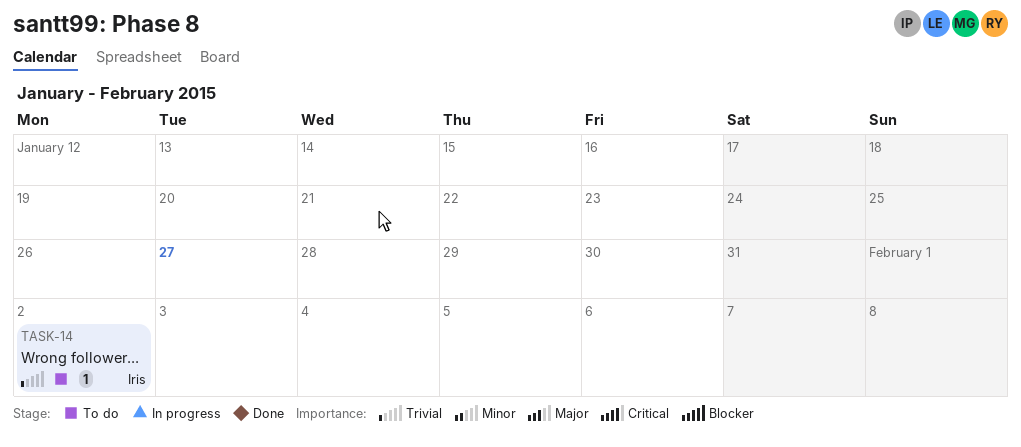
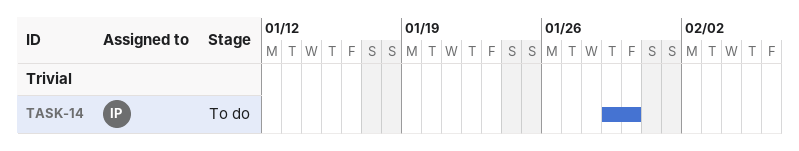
TASK-14, due: Feb 2 -> Jan 30

